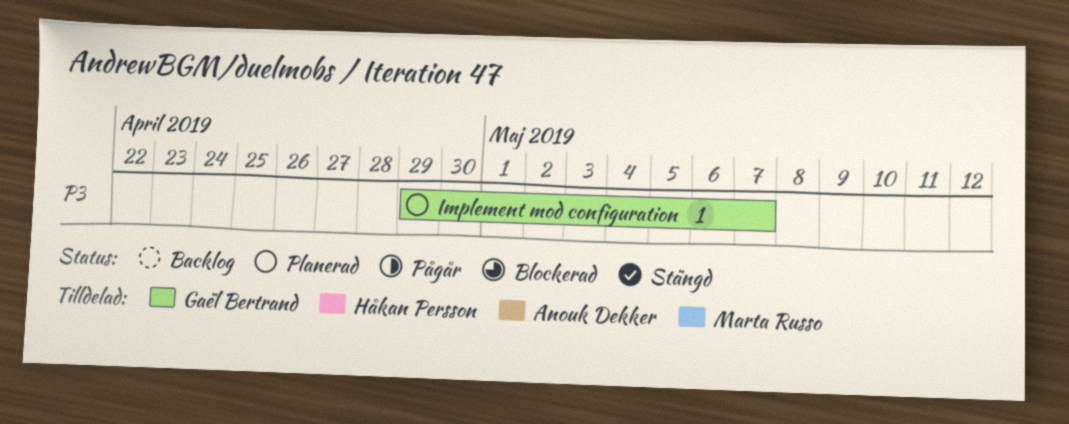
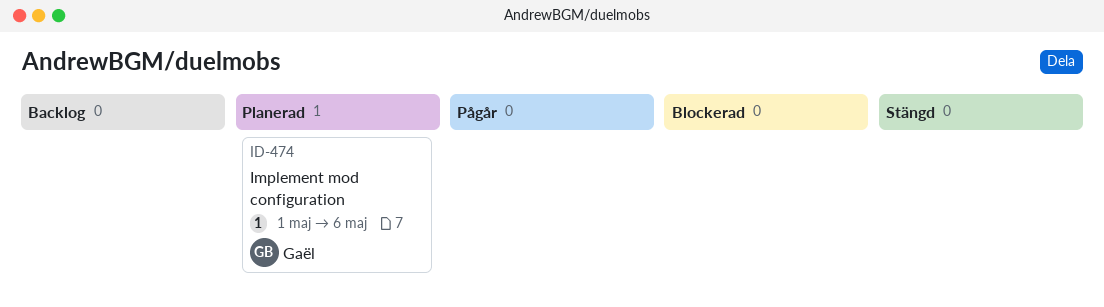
Implement mod configuration, start: Apr 29 -> May 1
Implement mod configuration, due: May 7 -> May 6

